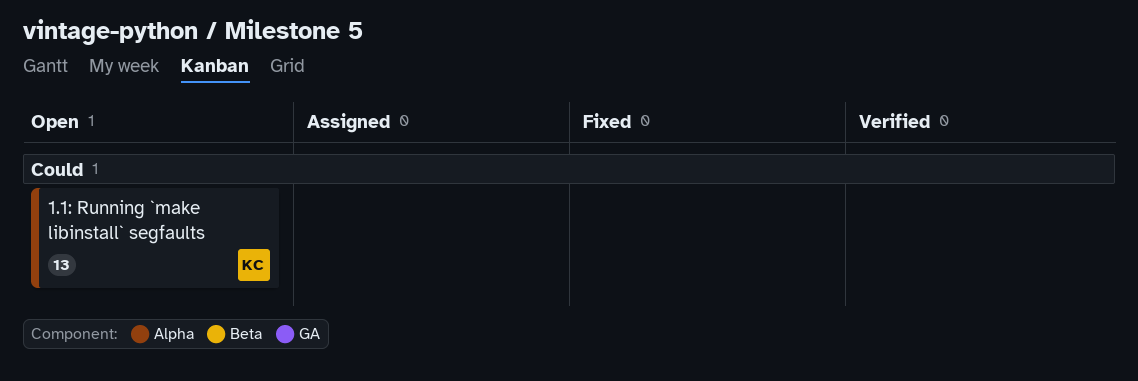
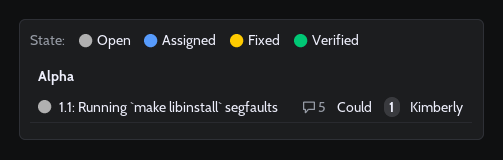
1.1: Running `make libinstall` segfaults, estimate: 13 -> 1

